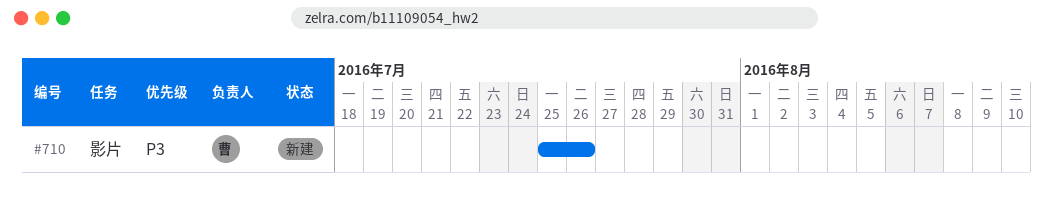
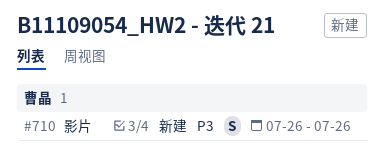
#710, start: Jul 25 -> Jul 26

